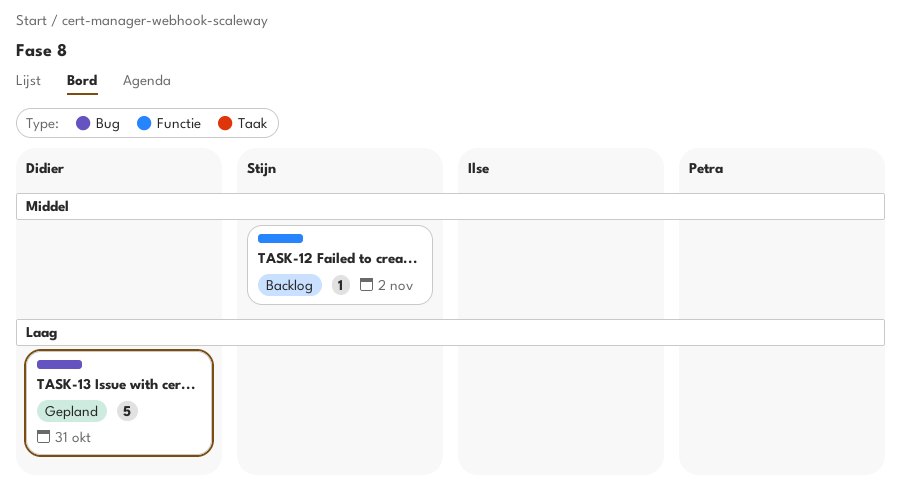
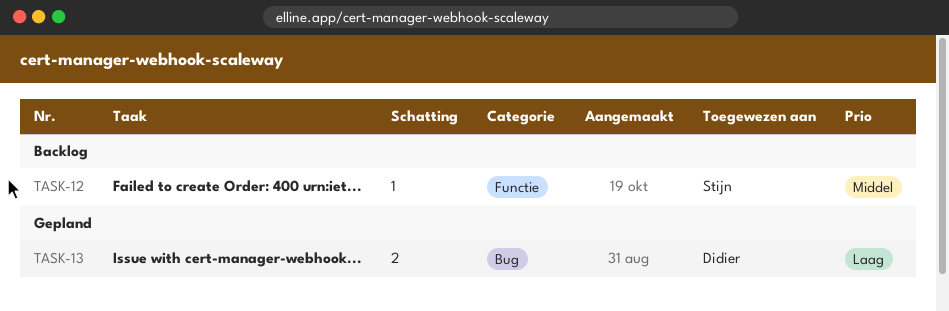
TASK-13, estimate: 5 -> 2

